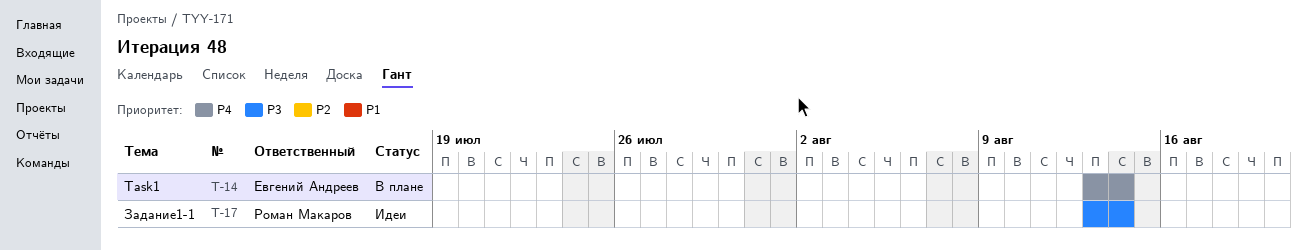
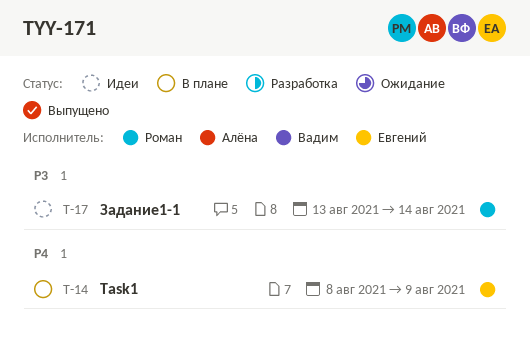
T-14, start: Aug 13 -> Aug 8
T-14, due: Aug 14 -> Aug 9

